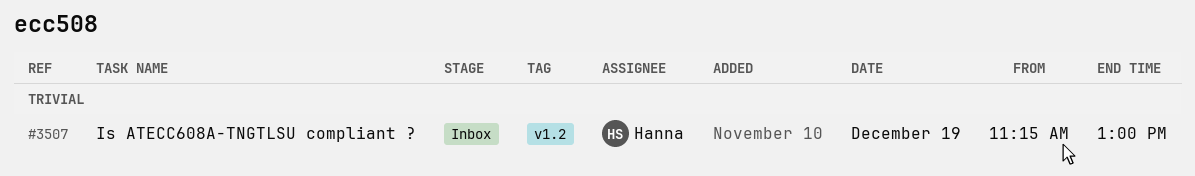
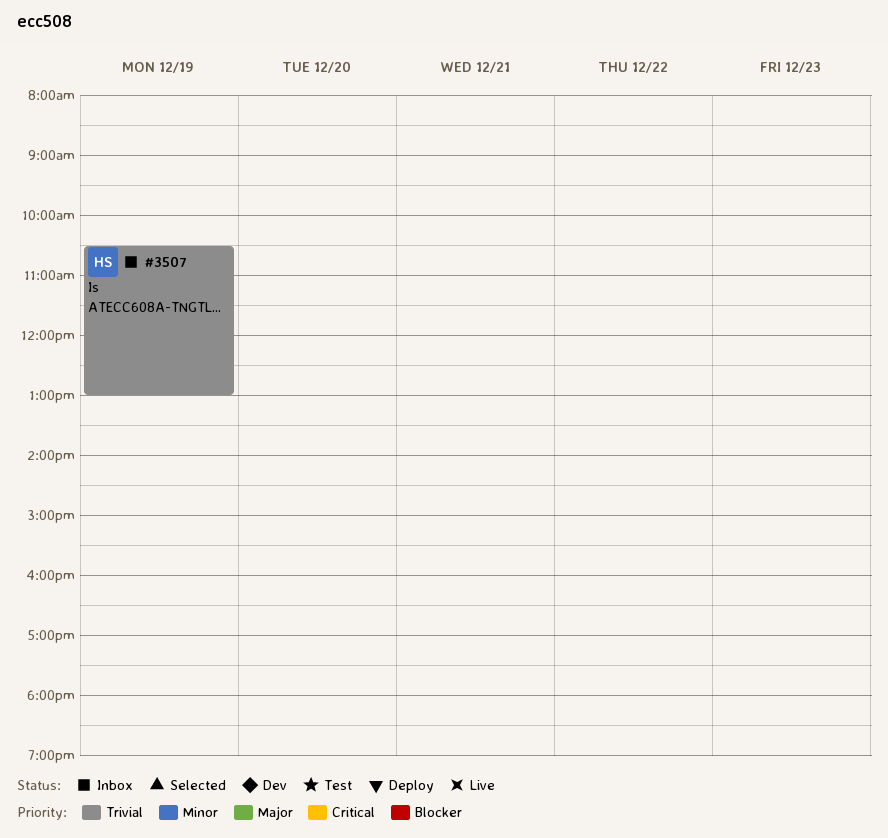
#3507, begins: 11:15 -> 10:30

